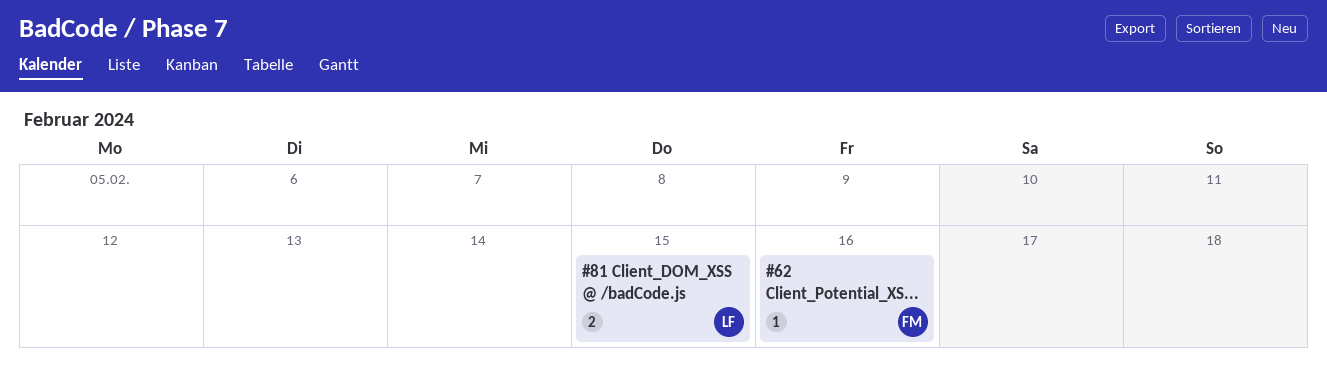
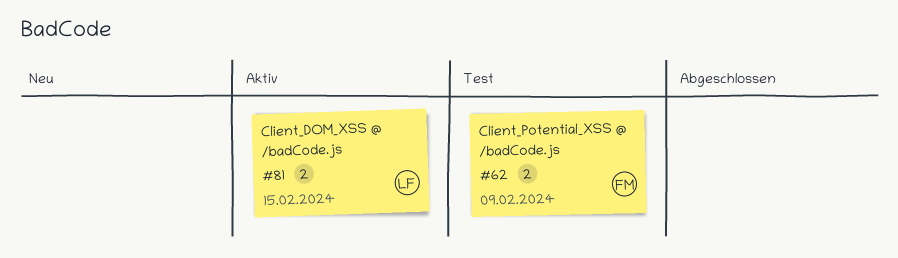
#62, estimate: 1 -> 2
#62, due: Feb 16 -> Feb 9

